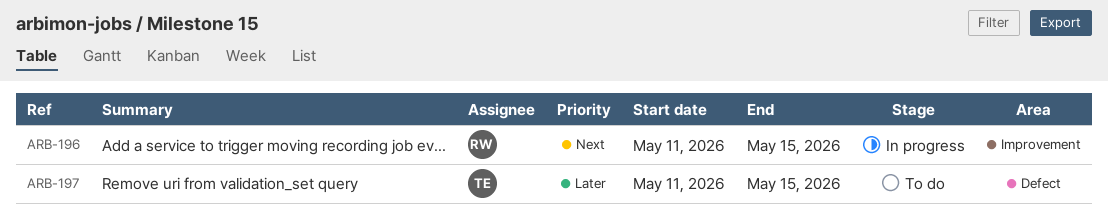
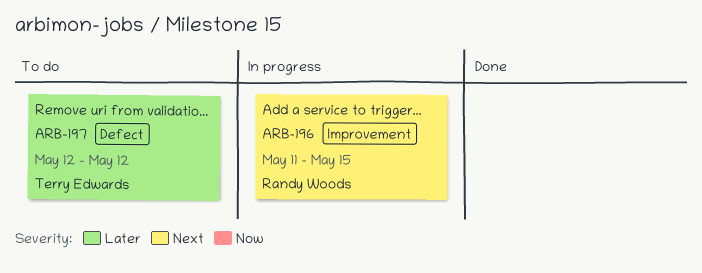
ARB-197, start: May 11 -> May 12
ARB-197, due: May 15 -> May 12

